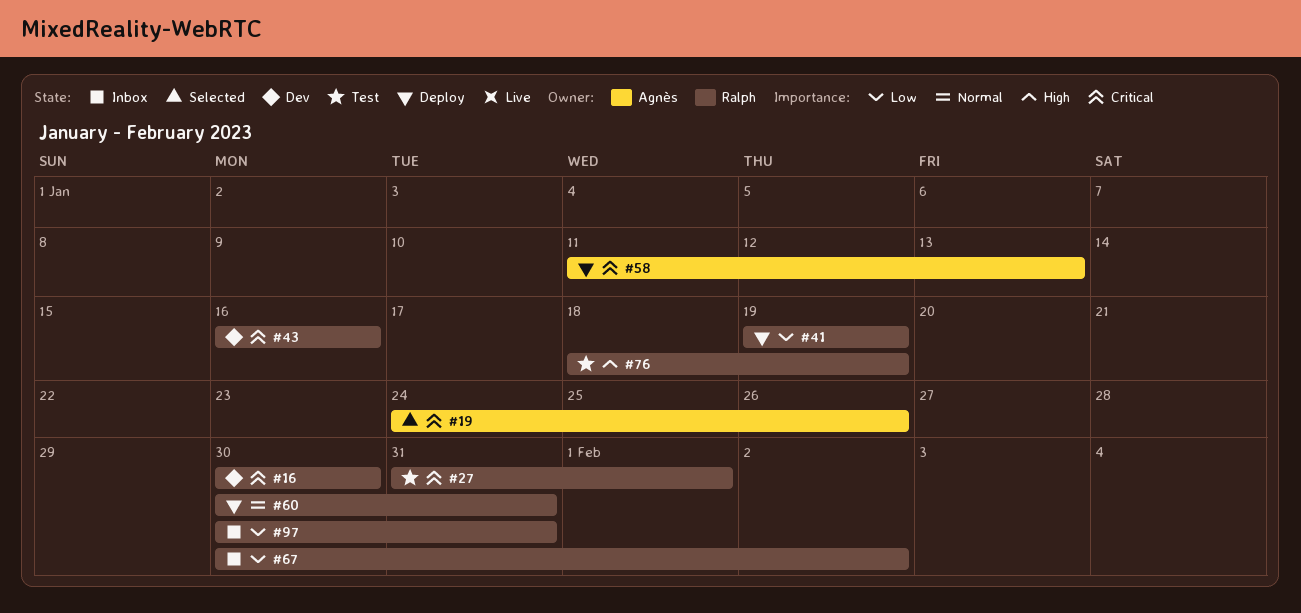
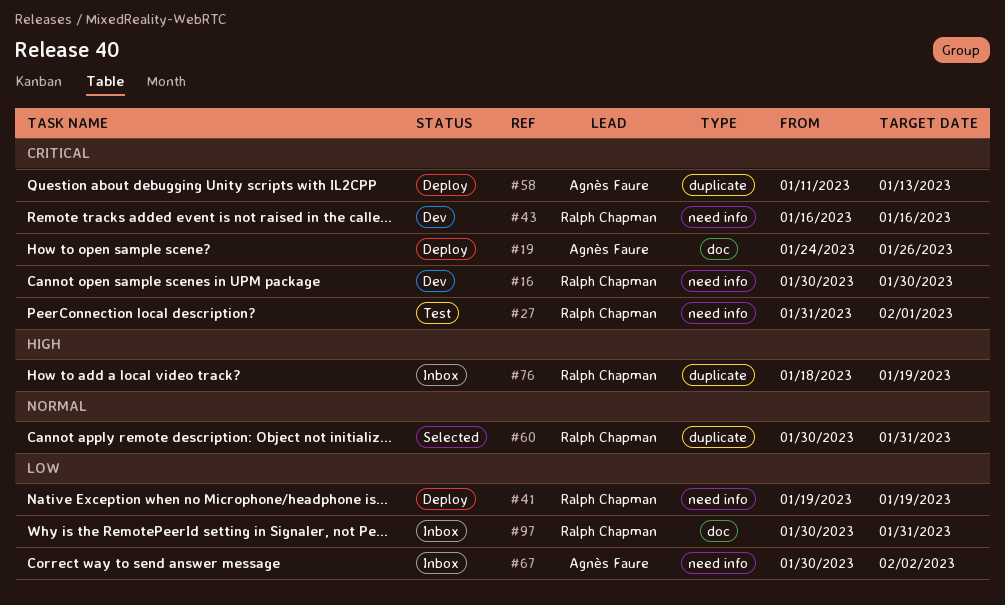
#19, status: Selected -> Deploy
#60, status: Deploy -> Selected
#67, owner: Ralph Chapman -> Agnès Faure
#76, status: Test -> Inbox

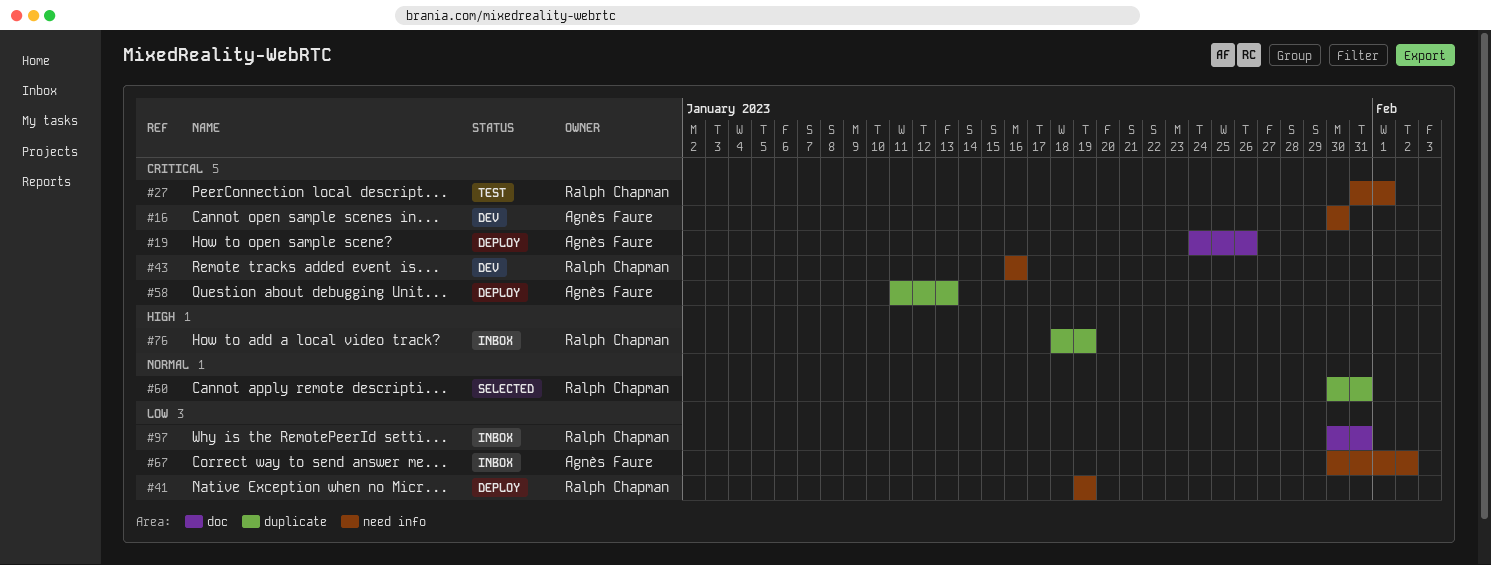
#16, owner: Ralph Chapman -> Agnès Faure

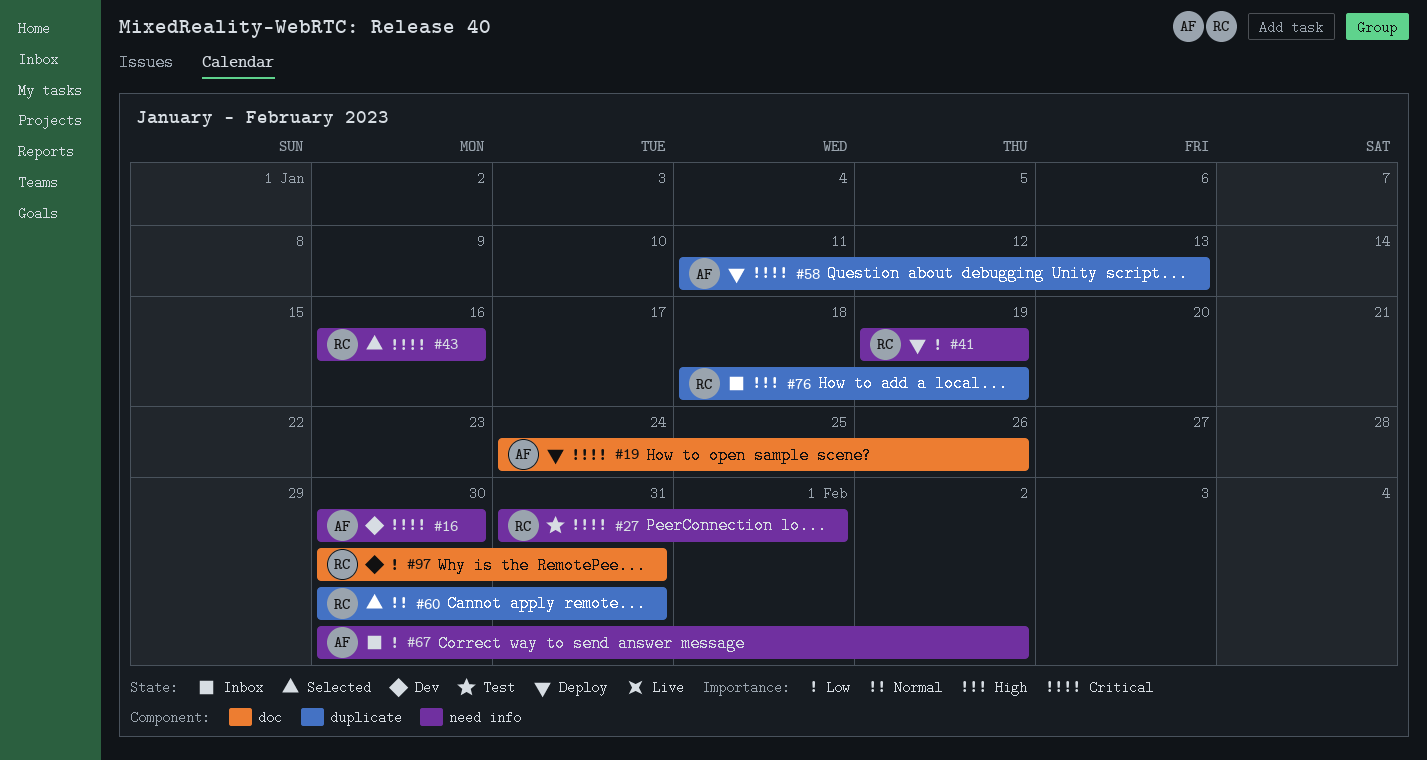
#43, status: Dev -> Selected
#97, status: Inbox -> Dev

